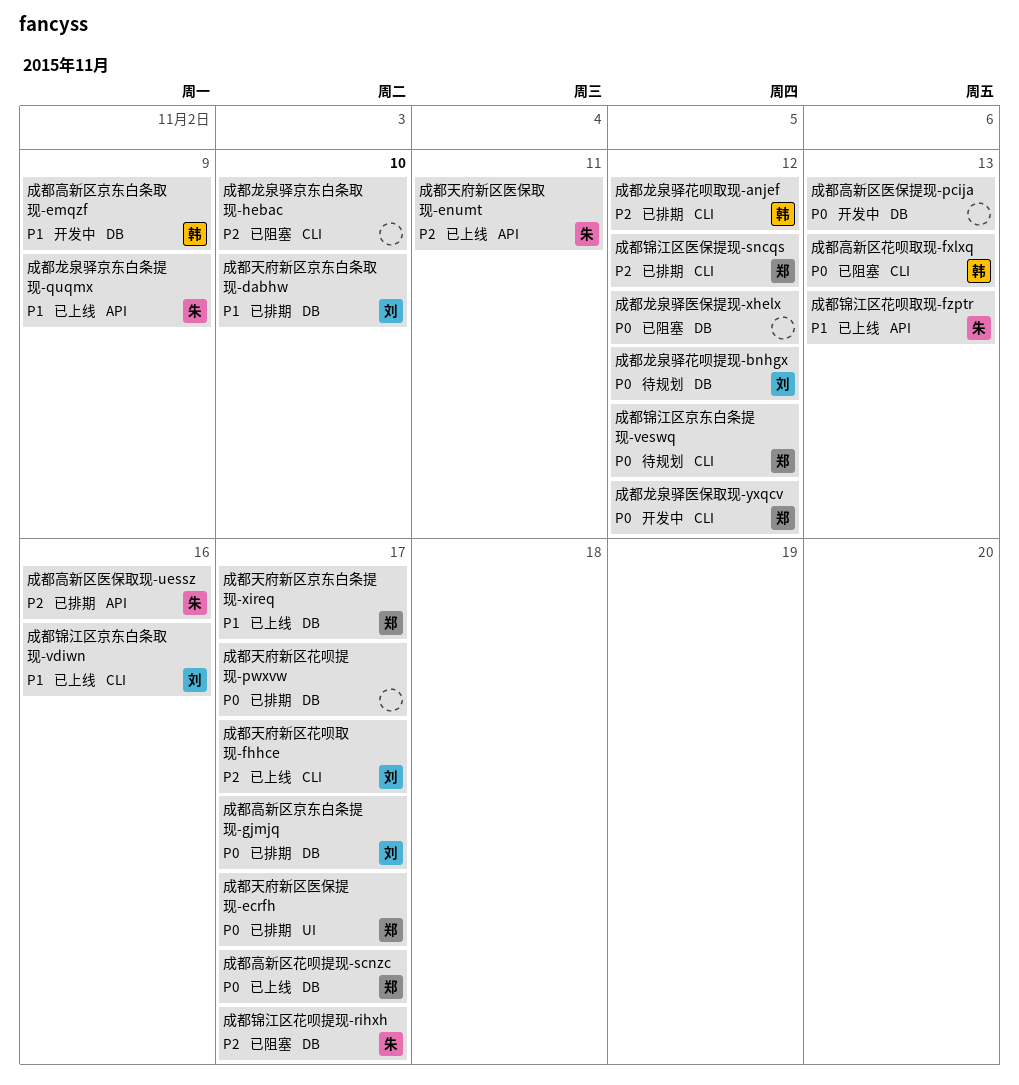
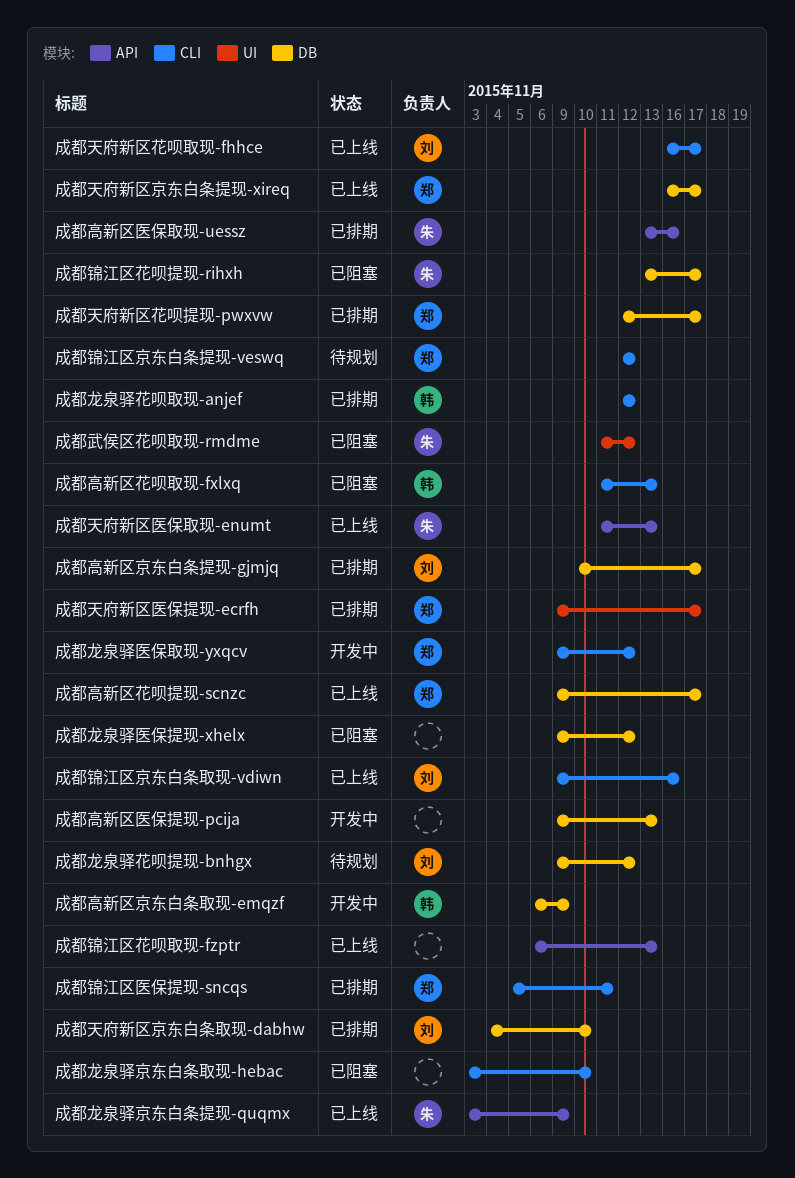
成都天府新区医保取现-enumt, due: Nov 11 -> Nov 13
成都天府新区花呗提现-pwxvw, owner: none -> 郑
成都武侯区花呗取现-rmdme: none -> present
成都锦江区医保提现-sncqs, due: Nov 12 -> Nov 11
成都锦江区花呗取现-fzptr, owner: 朱 -> none

